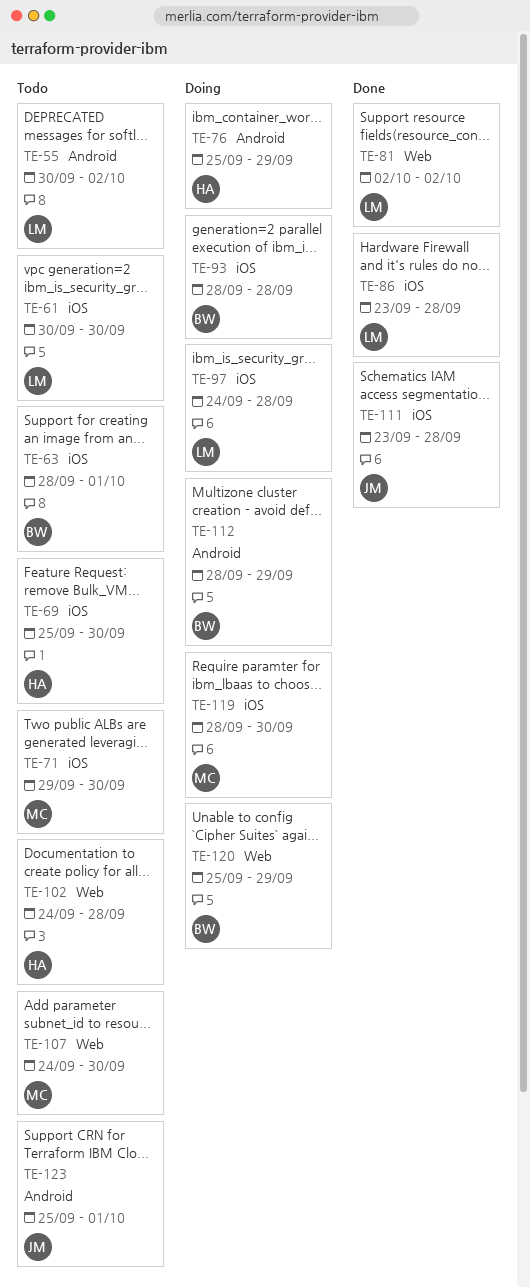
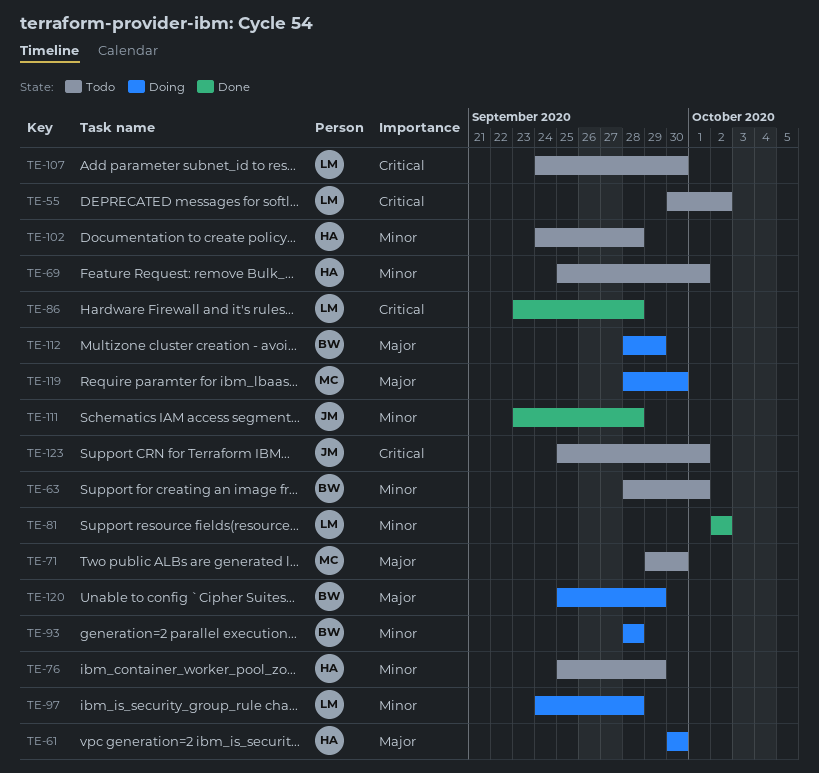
TE-61, status: Todo -> Doing
TE-61, owner: LM -> HA
TE-69, due: Sep 30 -> Oct 1
TE-76, status: Doing -> Todo
TE-107, owner: MC -> LM

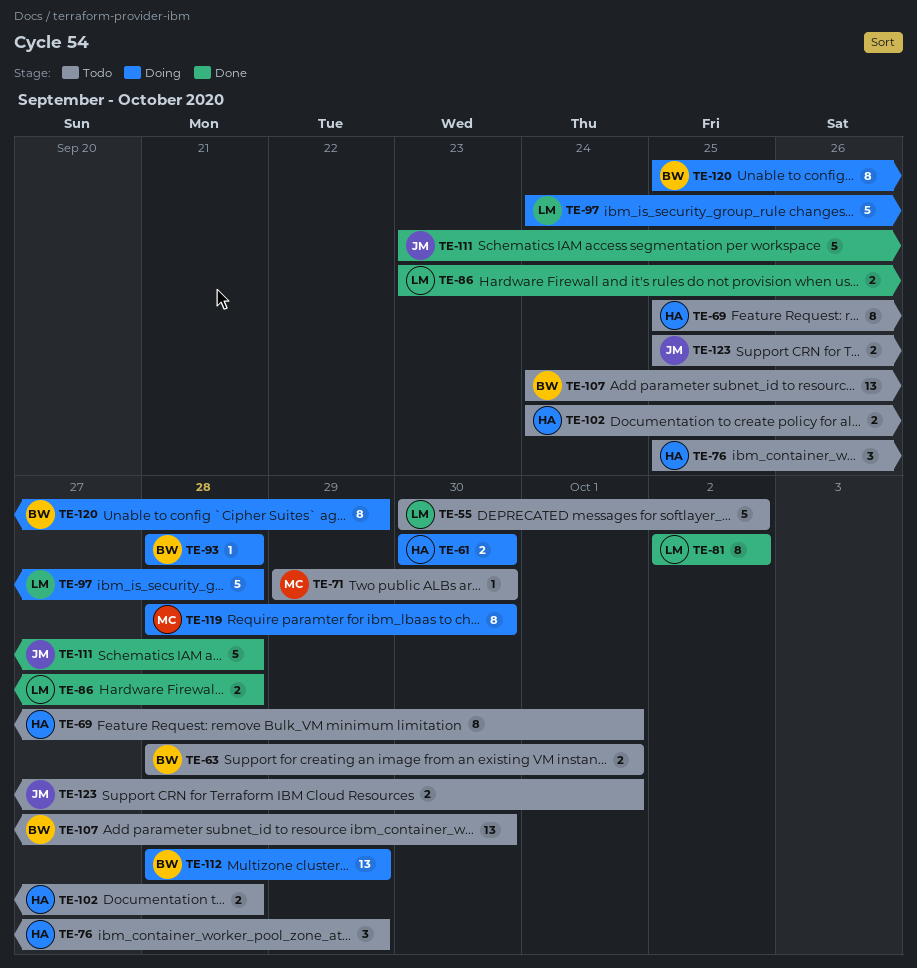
TE-107, owner: LM -> BW

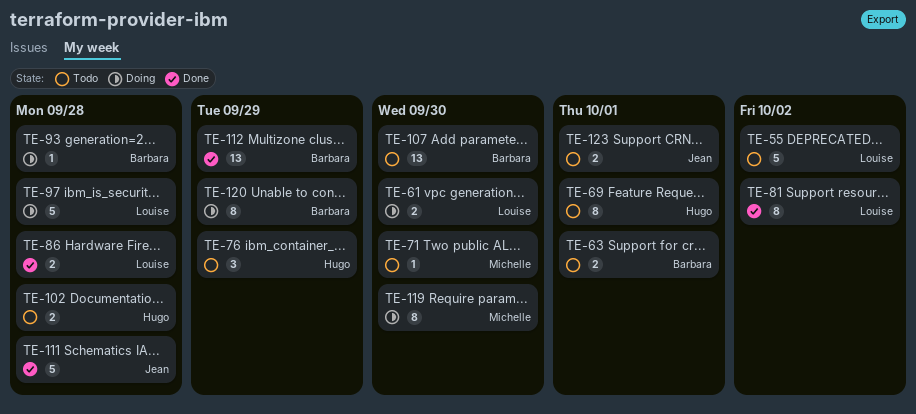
TE-61, owner: Hugo -> Louise
TE-112, status: Doing -> Done

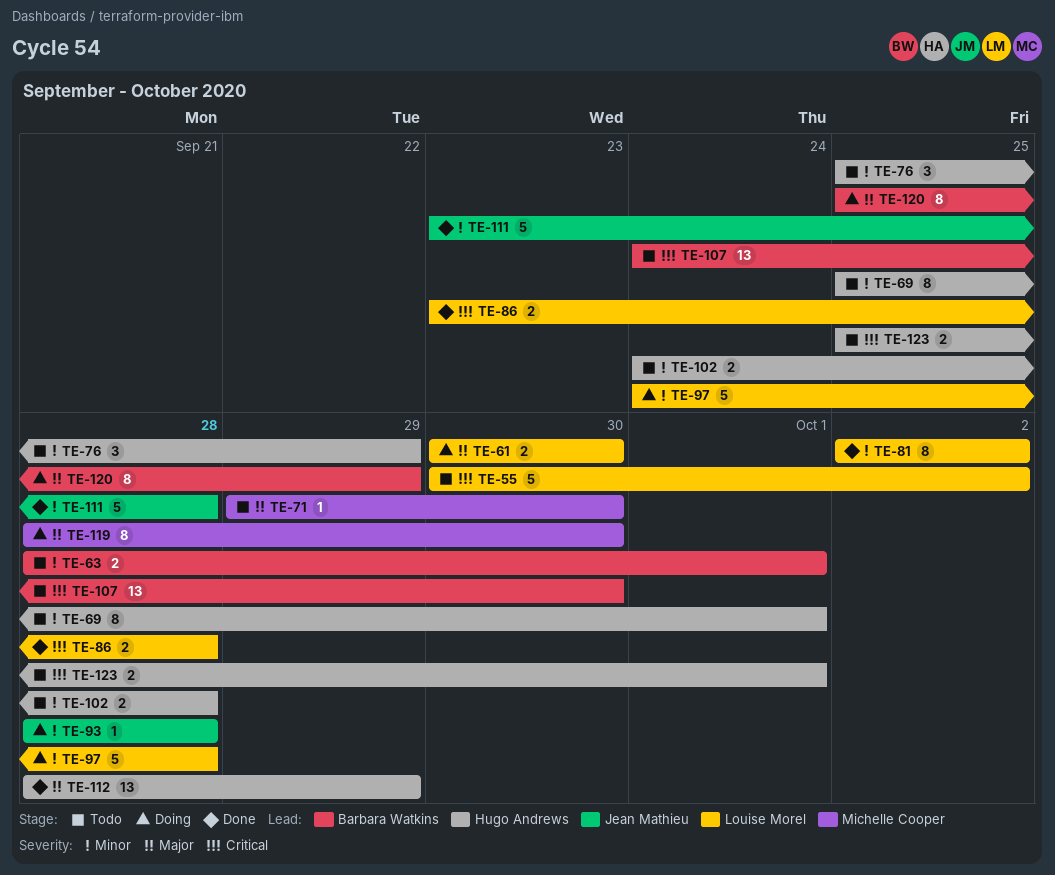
TE-93, owner: Barbara Watkins -> Jean Mathieu
TE-112, owner: Barbara Watkins -> Hugo Andrews
TE-123, owner: Jean Mathieu -> Hugo Andrews

